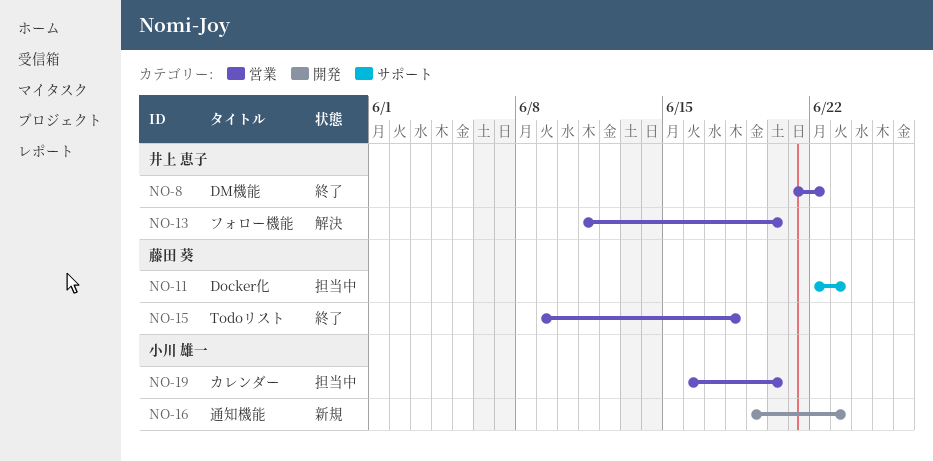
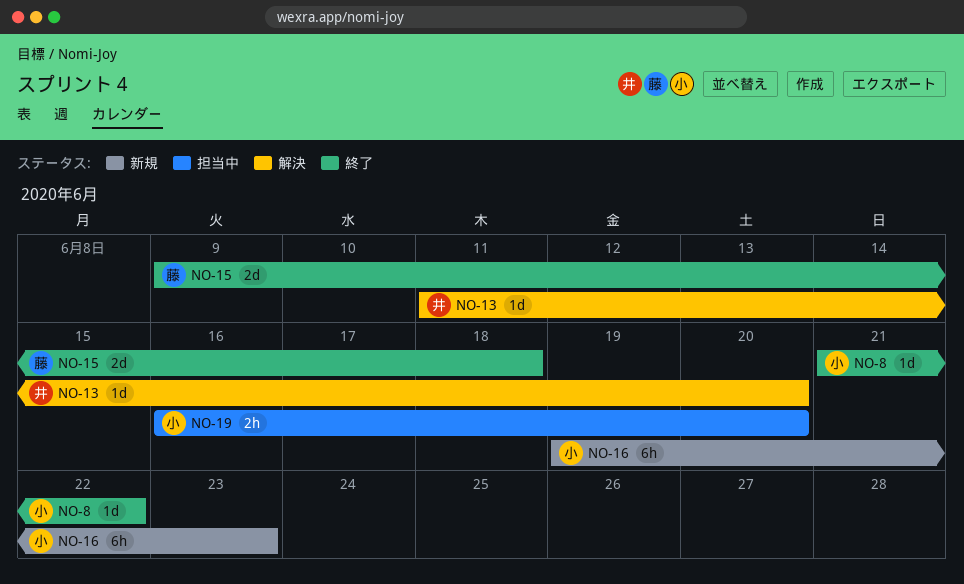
NO-8, owner: 井上 恵子 -> 小川 雄一
NO-11: present -> none

